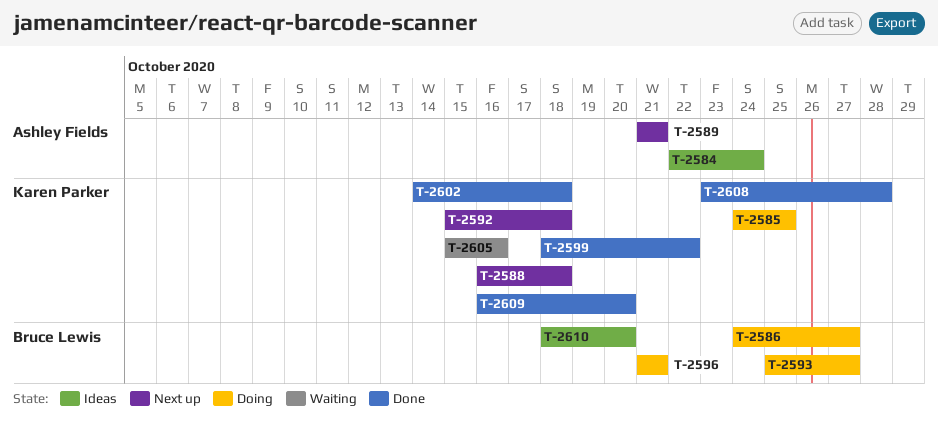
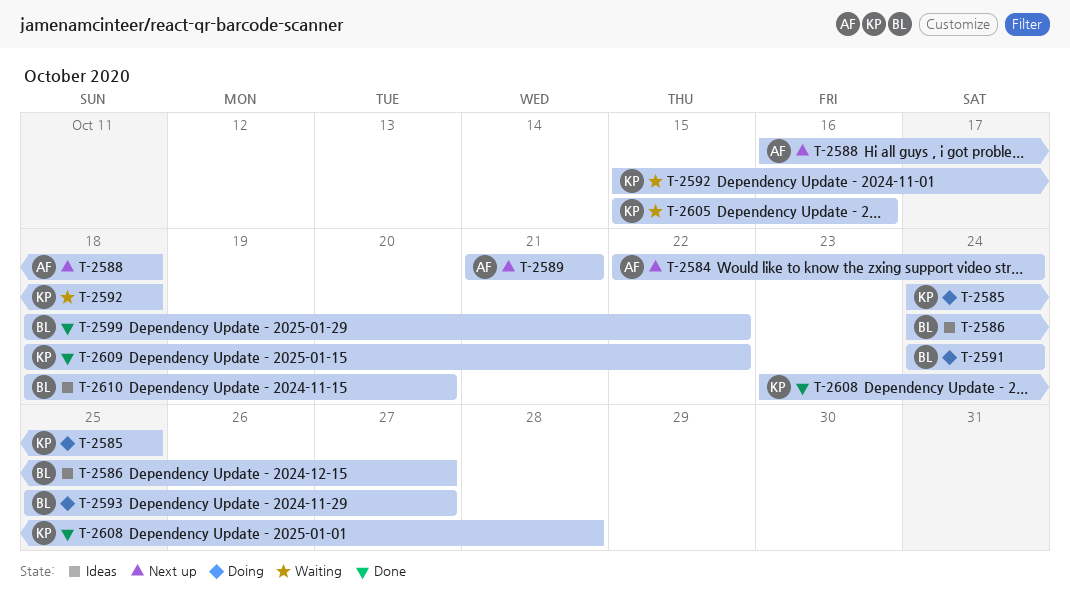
T-2584, status: Ideas -> Next up
T-2586, status: Doing -> Ideas
T-2588, owner: Karen Parker -> Ashley Fields
T-2591: none -> present
T-2592, status: Next up -> Waiting
T-2596: present -> none
T-2599, owner: Karen Parker -> Bruce Lewis
T-2602: present -> none
T-2609, start: Oct 16 -> Oct 18
T-2609, due: Oct 20 -> Oct 22

